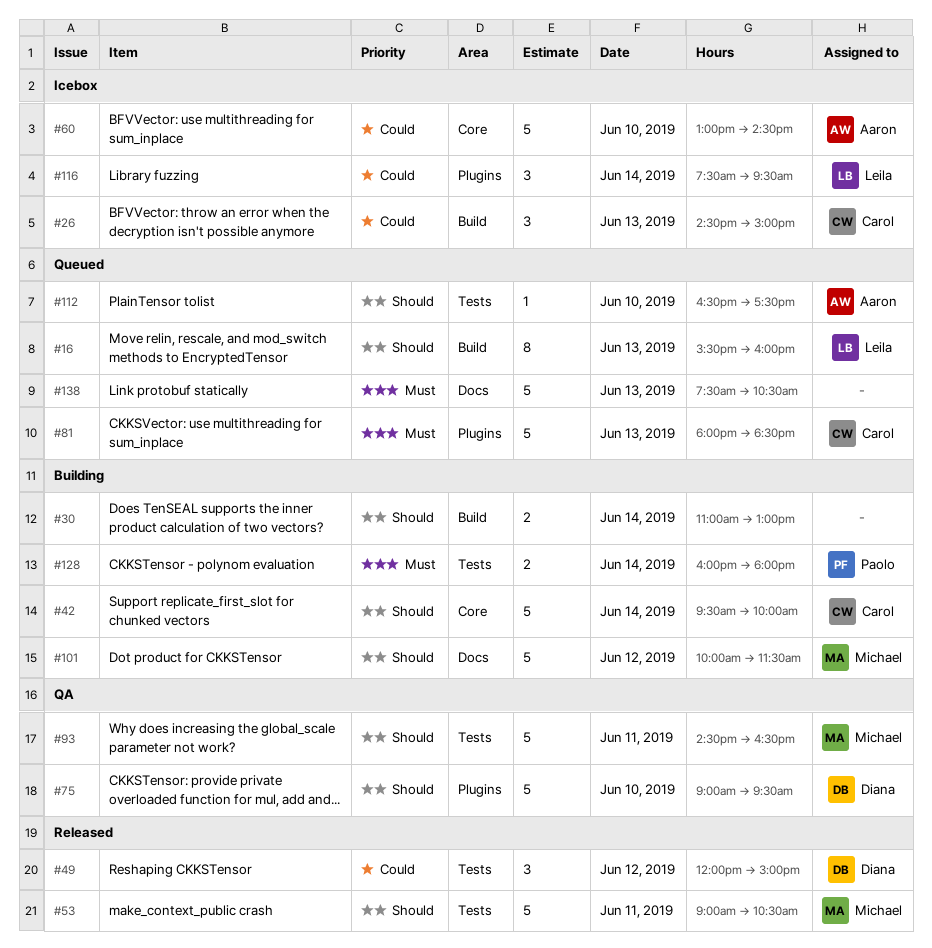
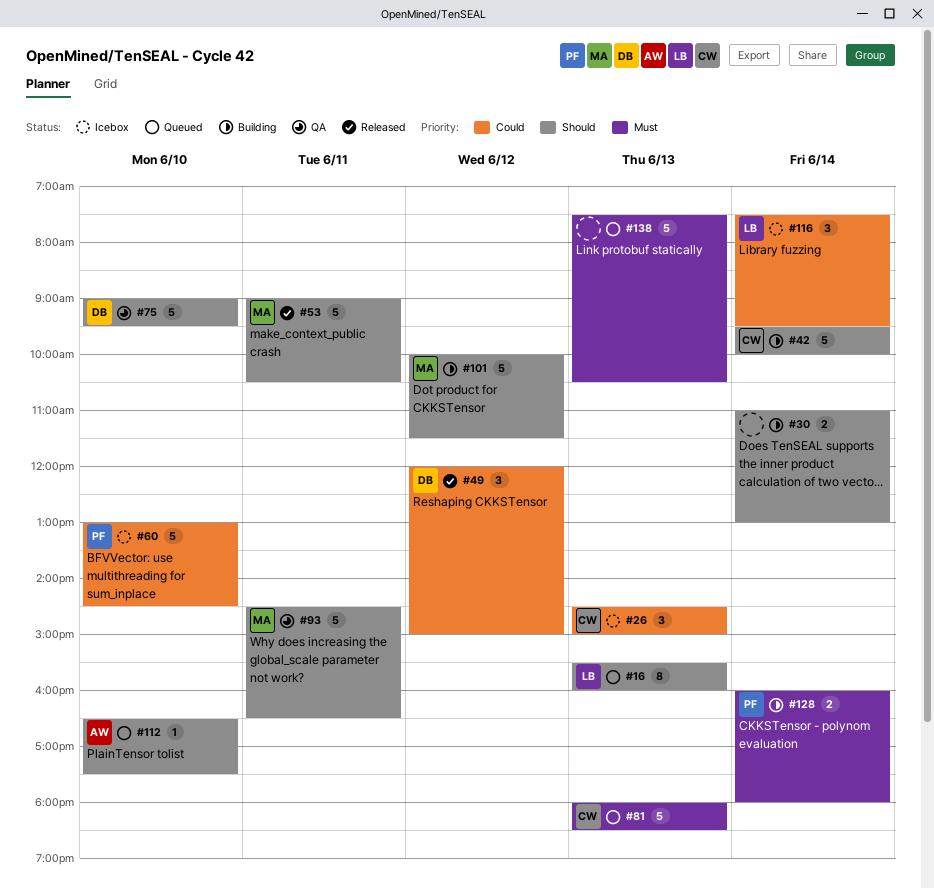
#60, owner: Aaron -> Paolo

